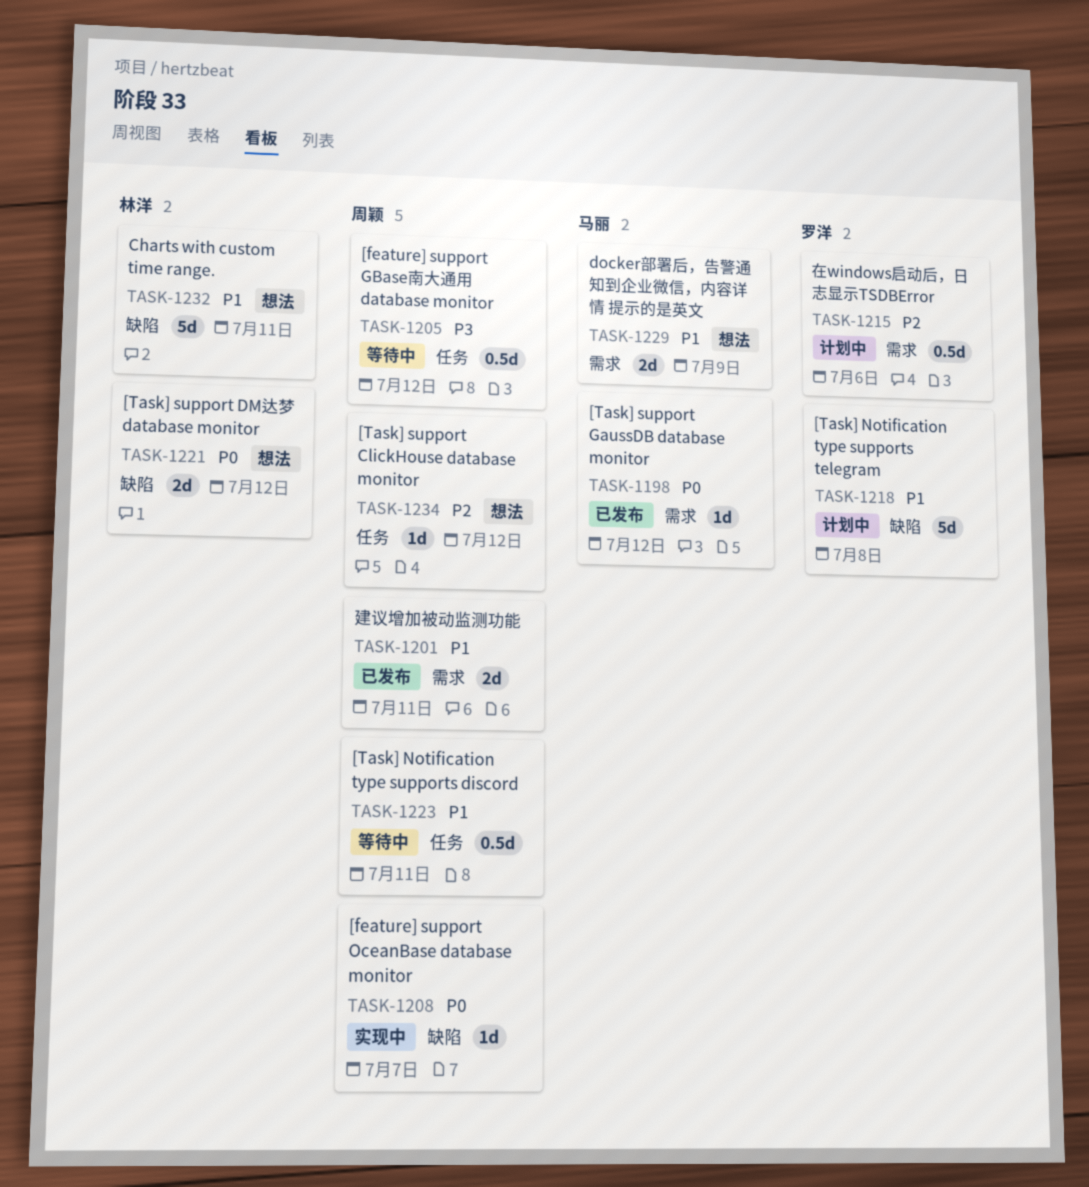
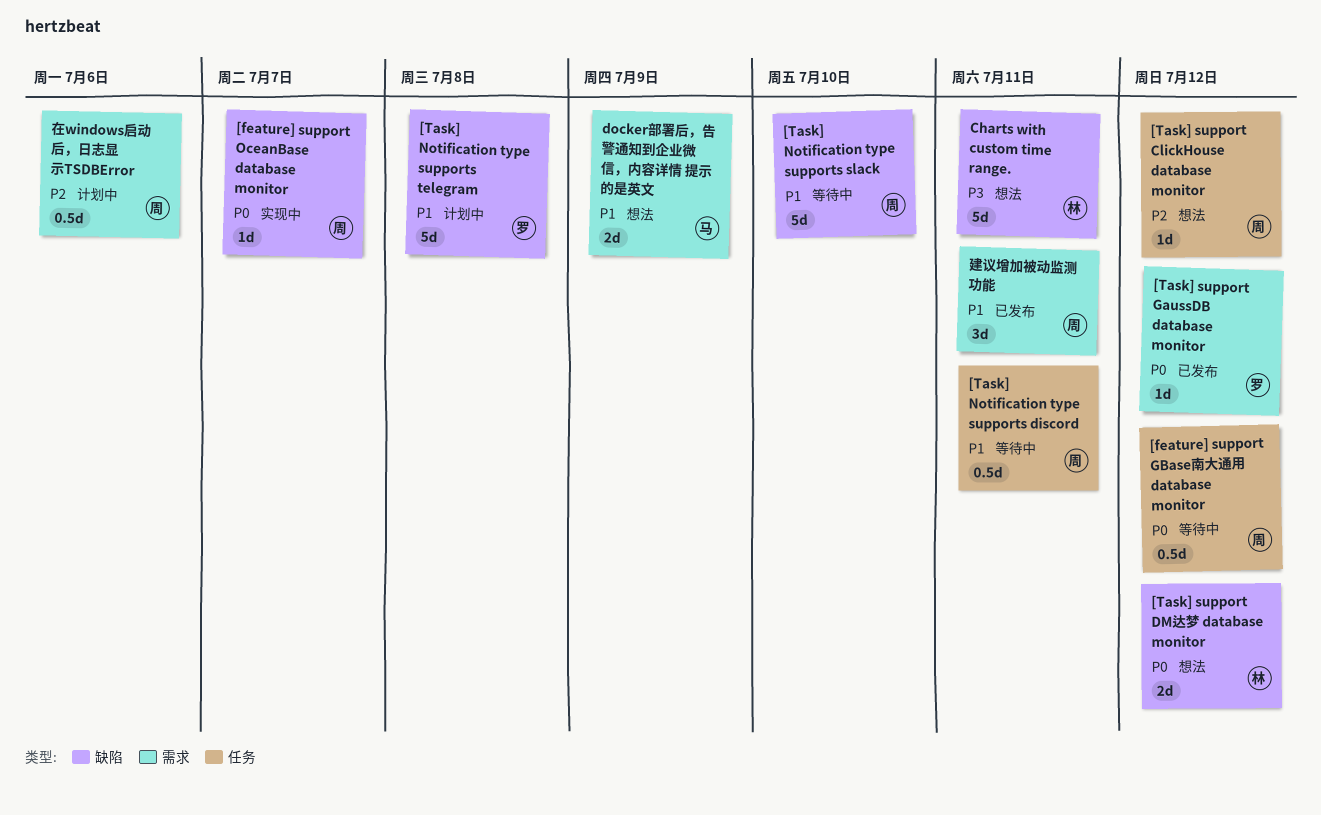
[feature] support GBase南大通用 database monitor, priority: P3 -> P0
[Task] Notification type supports slack: none -> present
[Task] support GaussDB database monitor, owner: 马丽 -> 罗洋
Charts with custom time range., priority: P1 -> P3
在windows启动后，日志显示TSDBError, owner: 罗洋 -> 周颖
建议增加被动监测功能, estimate: 2d -> 3d

